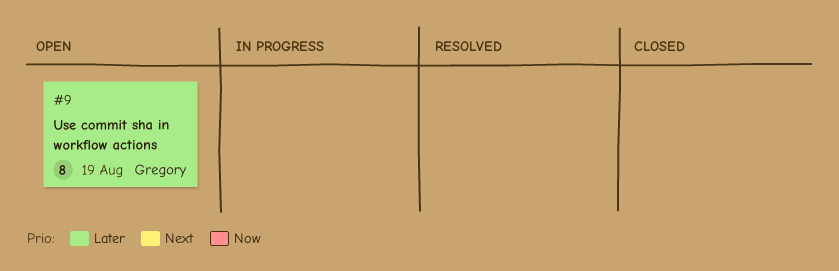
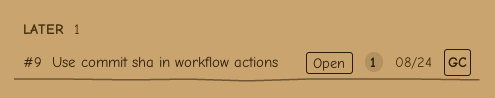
#9, estimate: 8 -> 1
#9, due: Aug 19 -> Aug 24

